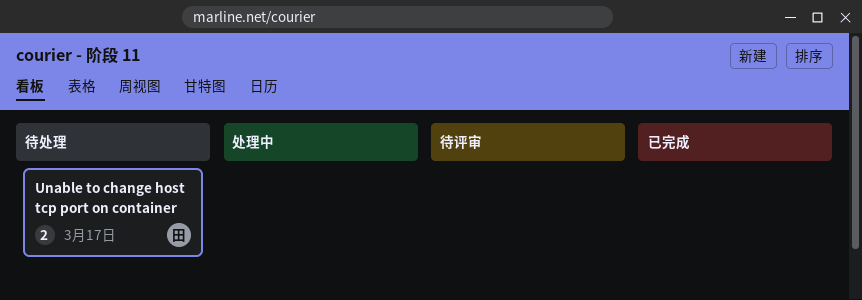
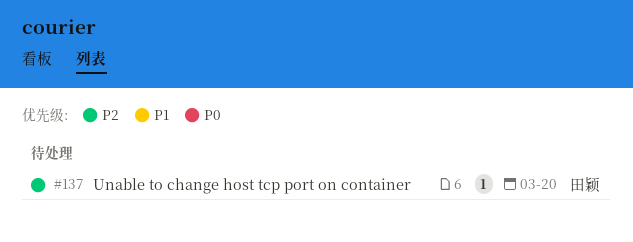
Unable to change host tcp port on container, estimate: 2 -> 1
Unable to change host tcp port on container, due: Mar 17 -> Mar 20

